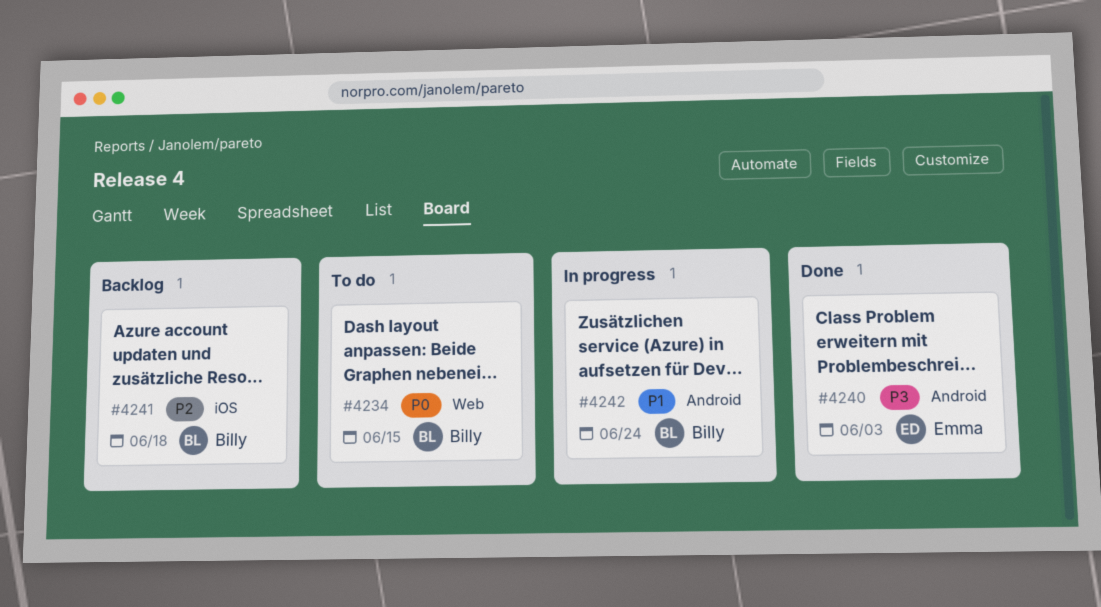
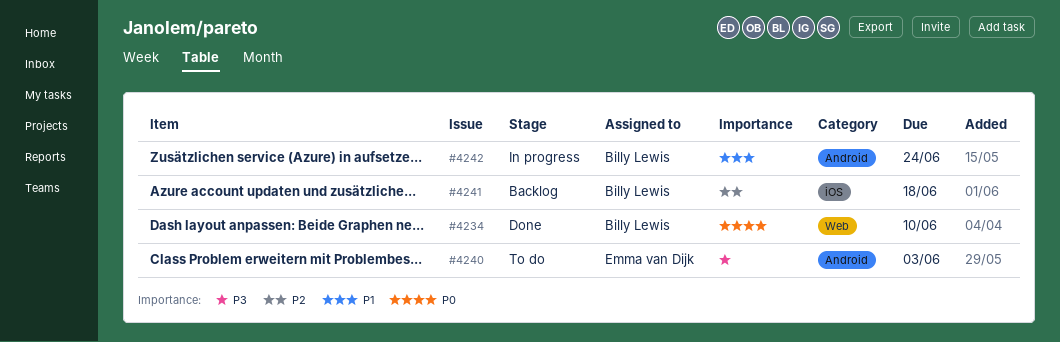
#4234, status: To do -> Done
#4234, due: Jun 15 -> Jun 10
#4240, status: Done -> To do

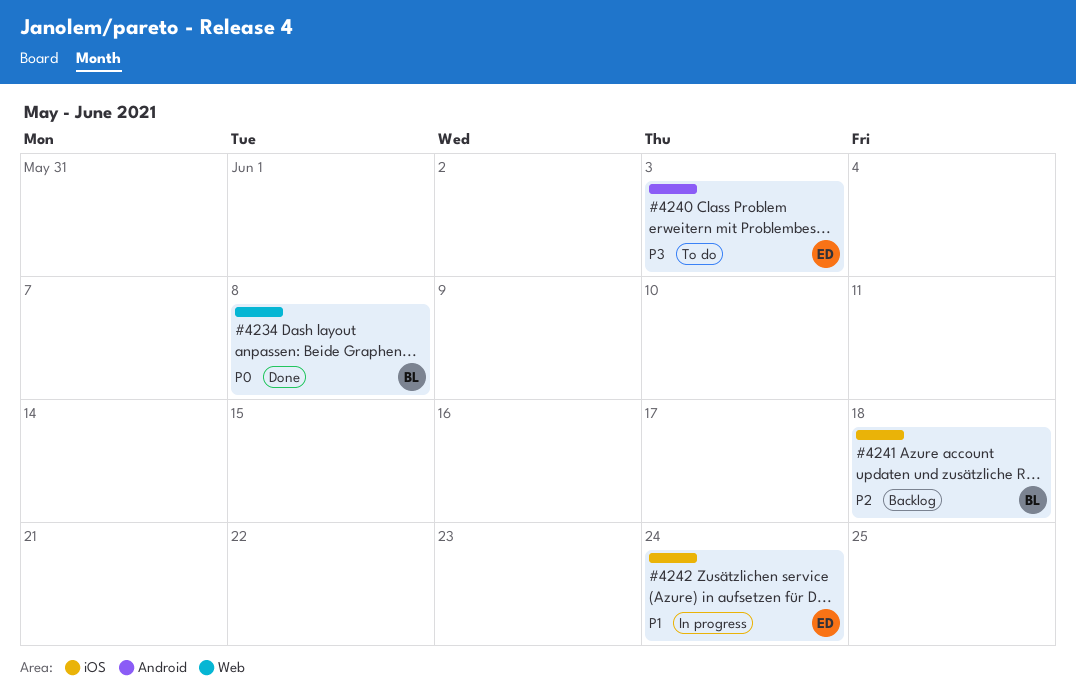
#4234, due: Jun 10 -> Jun 8
#4242, owner: Billy Lewis -> Emma van Dijk
#4242, label: Android -> iOS

